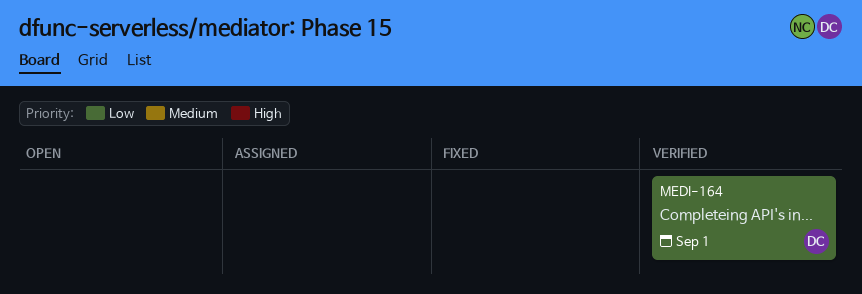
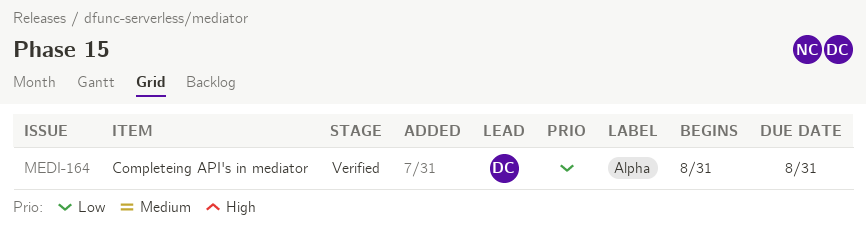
MEDI-164, due: Sep 1 -> Aug 31

